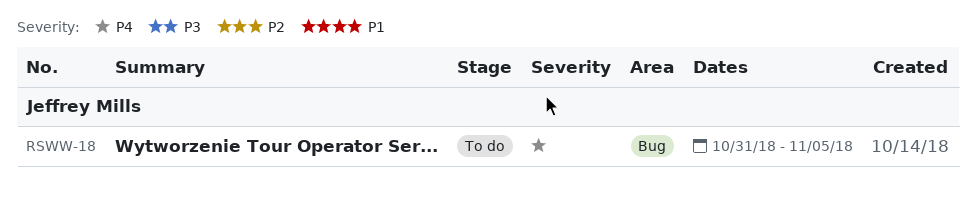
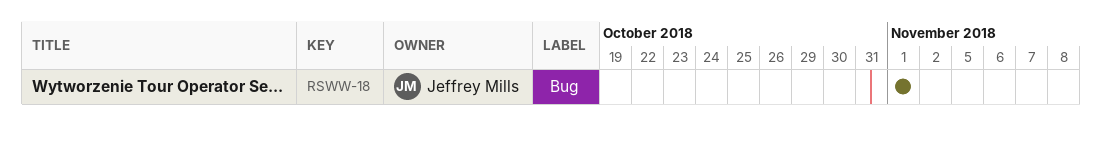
RSWW-18, start: Oct 31 -> Nov 1
RSWW-18, due: Nov 5 -> Nov 1

